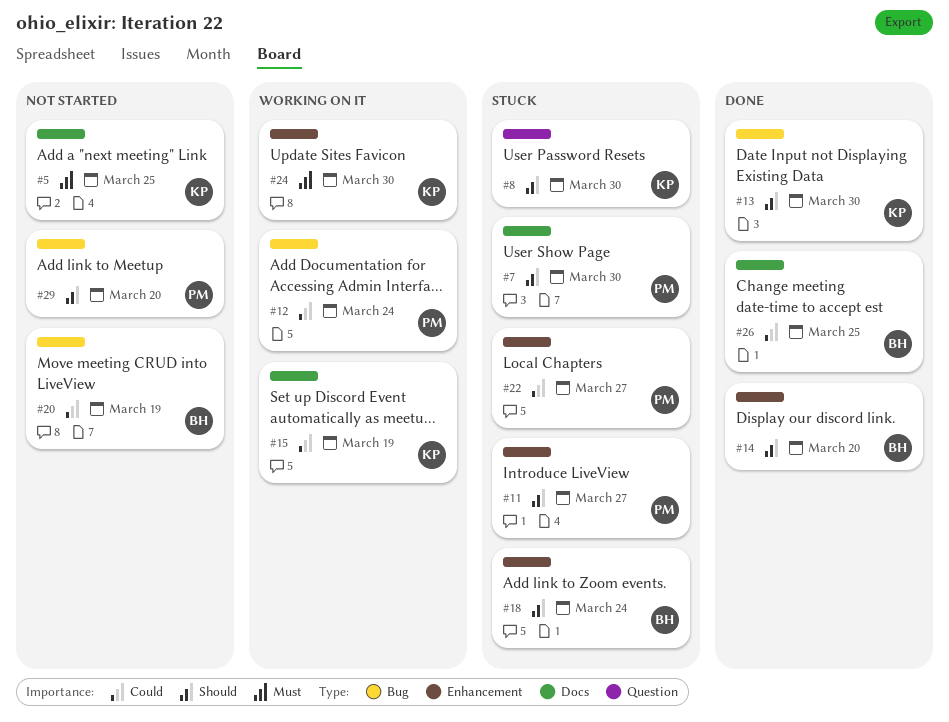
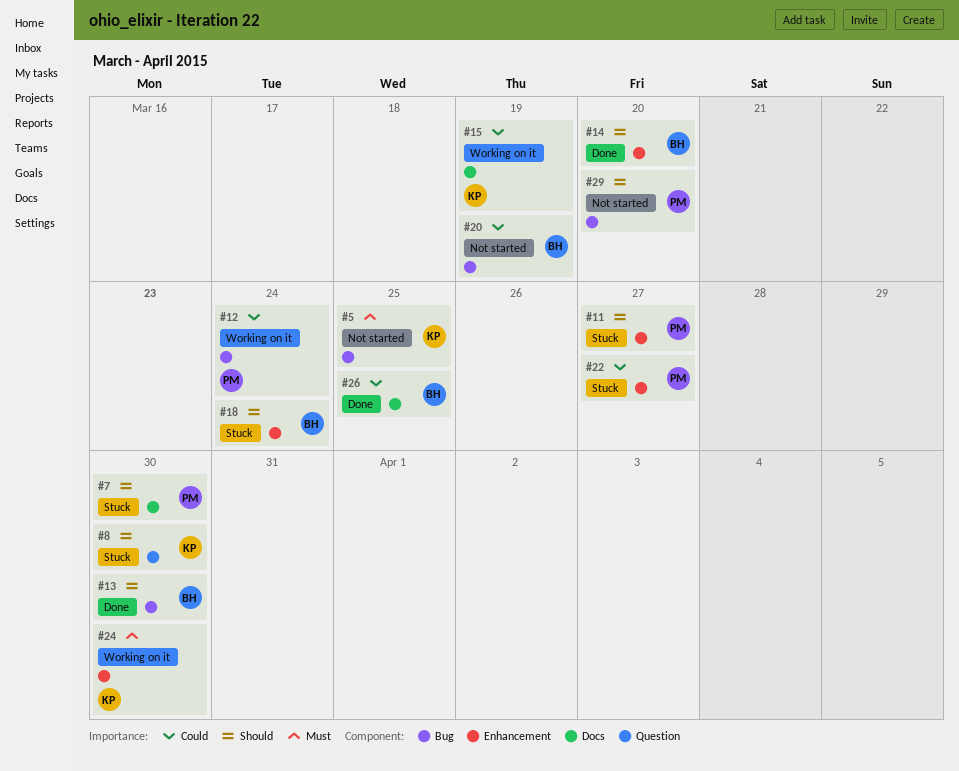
#5, label: Docs -> Bug
#13, owner: KP -> BH

